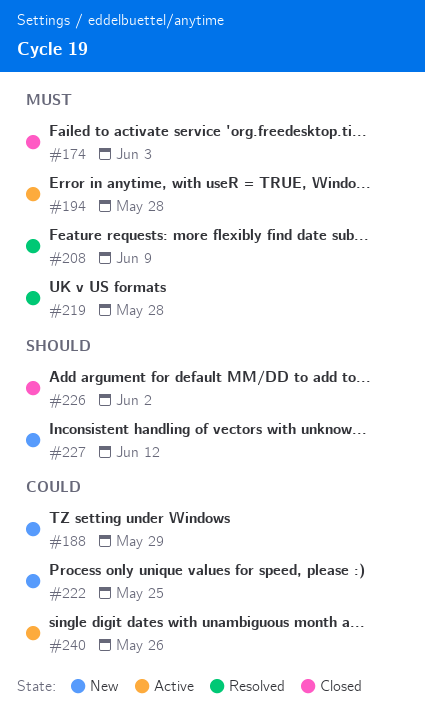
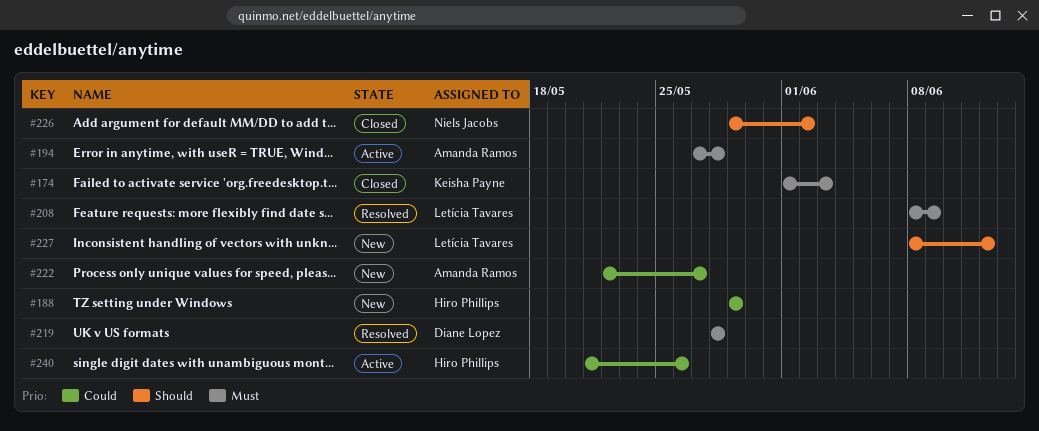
#222, due: May 25 -> May 27

